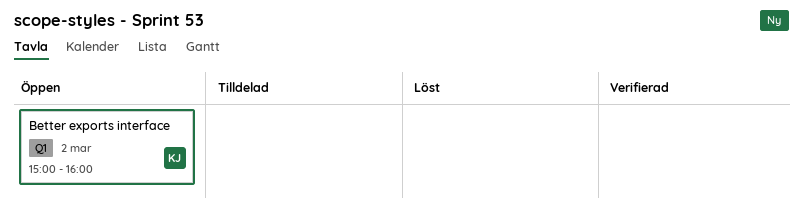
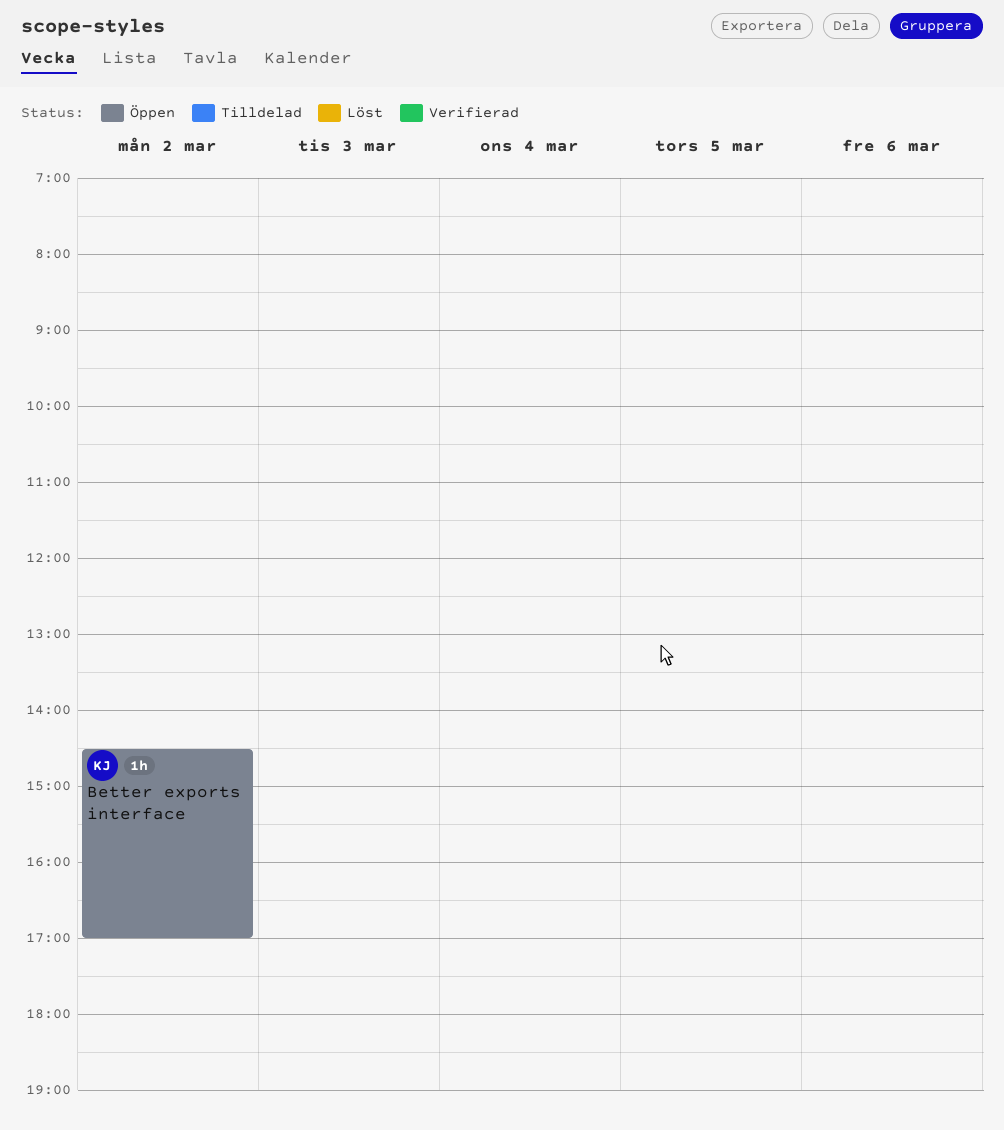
Better exports interface, begins: 15:00 -> 14:30
Better exports interface, ends: 16:00 -> 17:00

